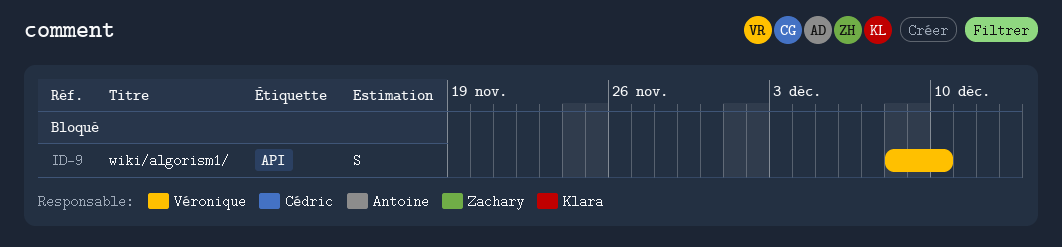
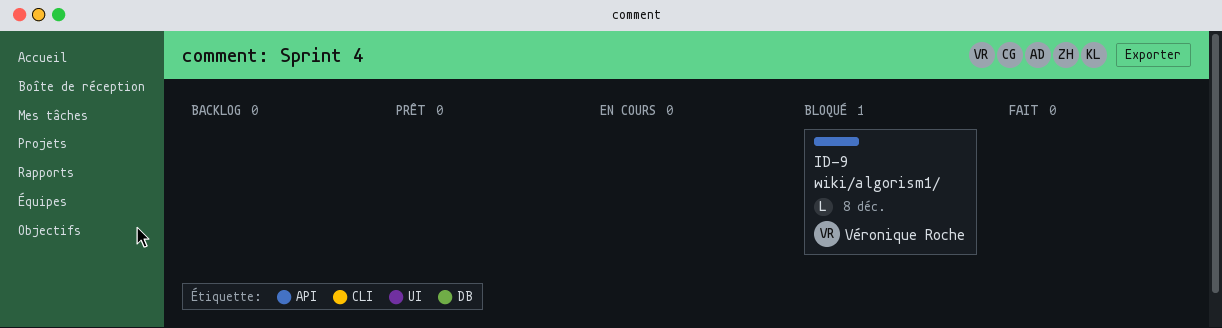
ID-9, estimate: S -> L
ID-9, due: Dec 10 -> Dec 8

